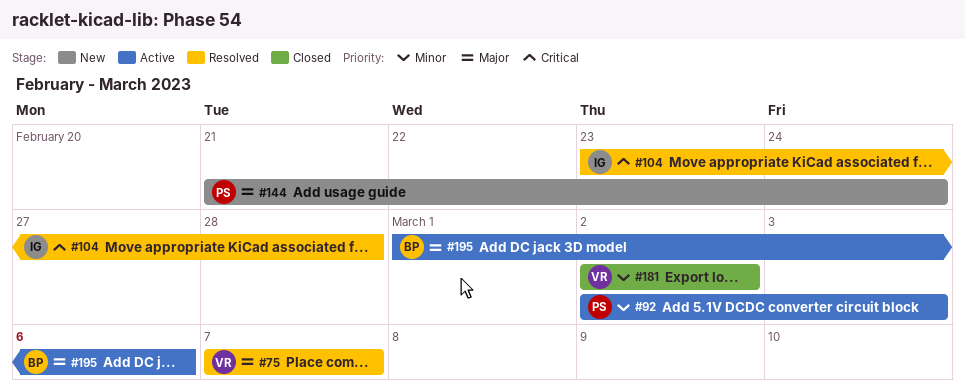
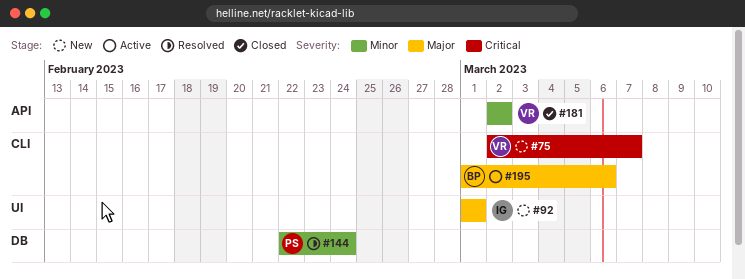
#75, status: Resolved -> New
#75, priority: Major -> Critical
#75, start: Mar 7 -> Mar 2
#92, status: Active -> New
#92, owner: PS -> IG
#92, priority: Minor -> Major
#92, start: Mar 2 -> Mar 1
#92, due: Mar 3 -> Mar 1
#104: present -> none
#144, status: New -> Resolved
#144, priority: Major -> Minor
#144, start: Feb 21 -> Feb 22

